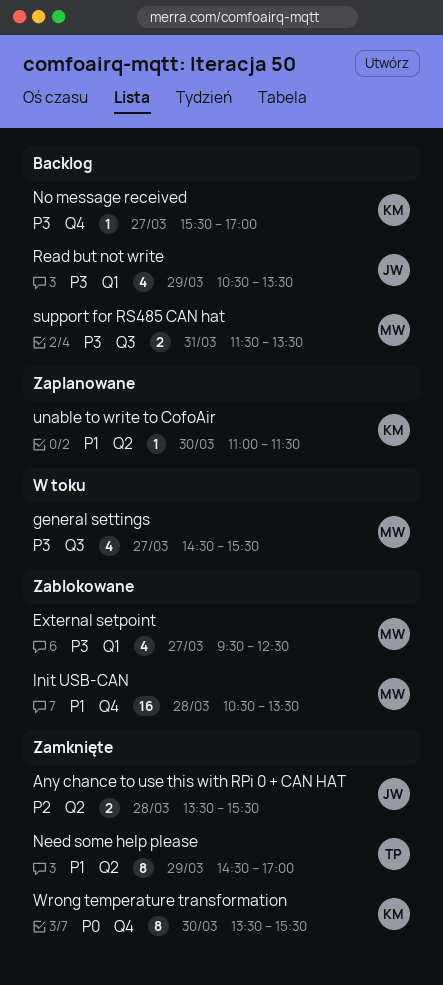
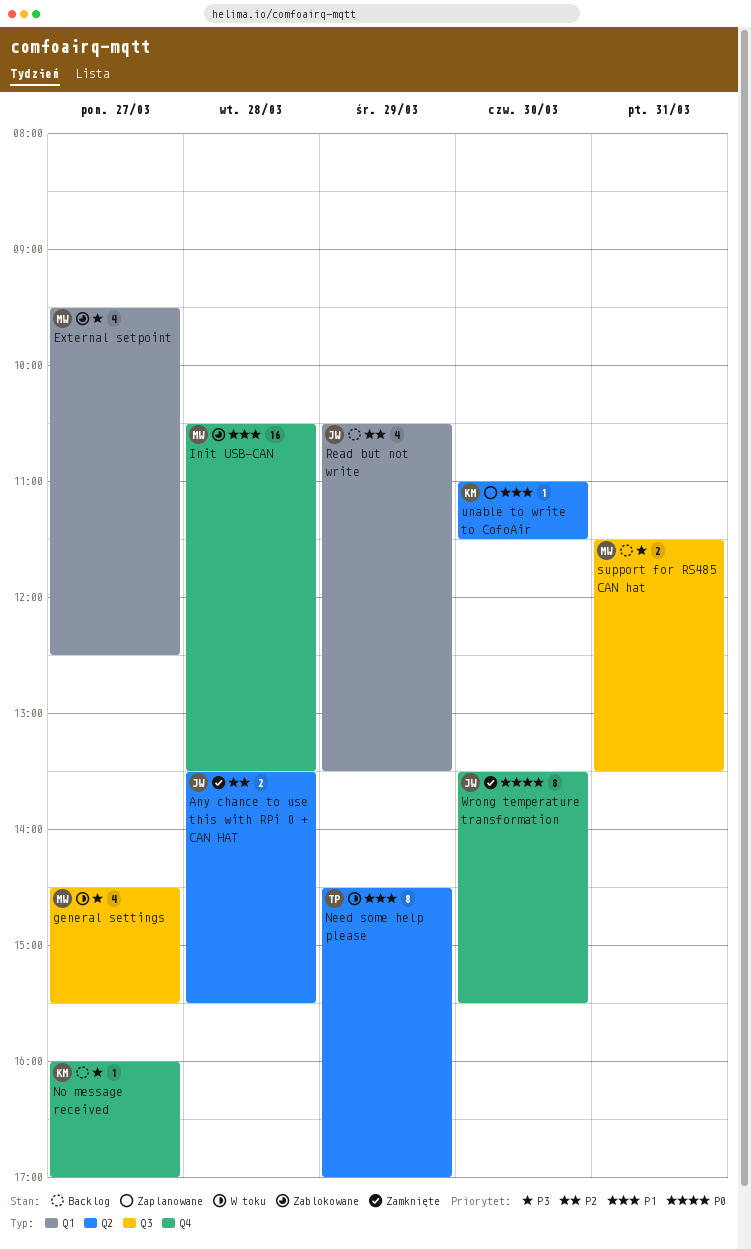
Need some help please, status: Zamknięte -> W toku
No message received, begins: 15:30 -> 16:00
Read but not write, priority: P3 -> P2
Wrong temperature transformation, owner: KM -> JW

